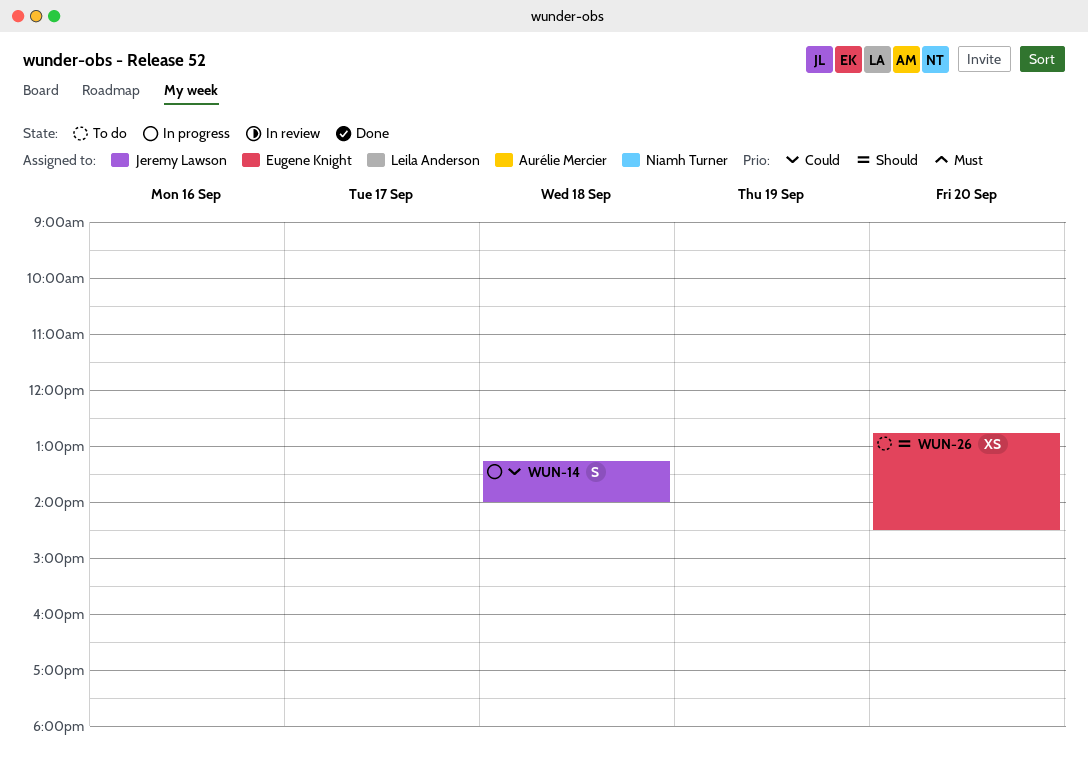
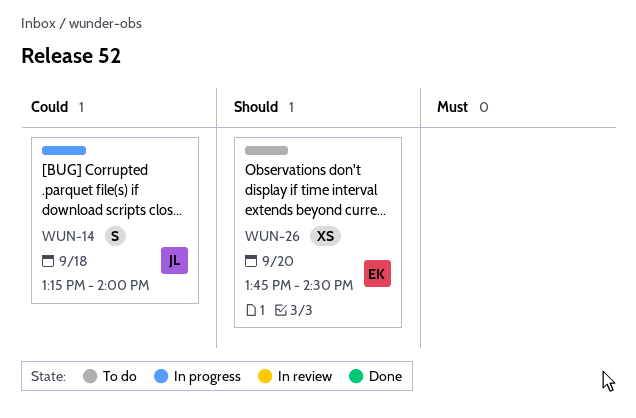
WUN-26, begins: 12:45 -> 13:45

